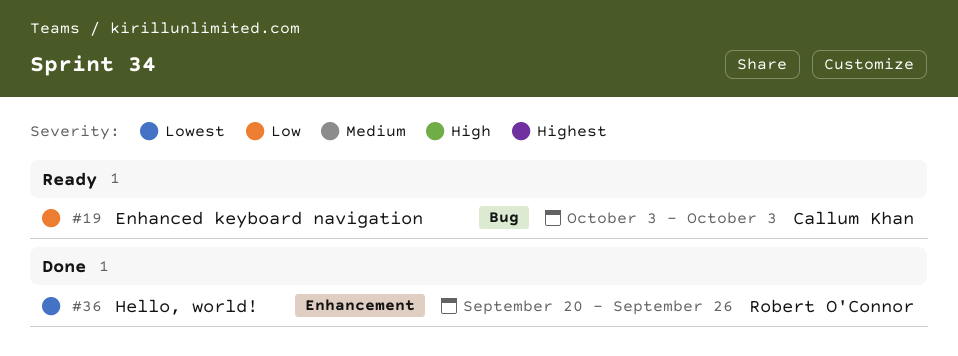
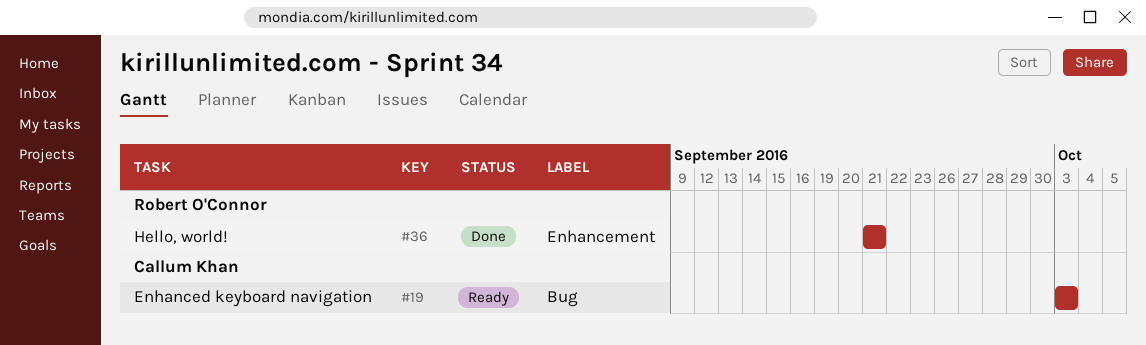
#36, start: Sep 20 -> Sep 21
#36, due: Sep 26 -> Sep 21

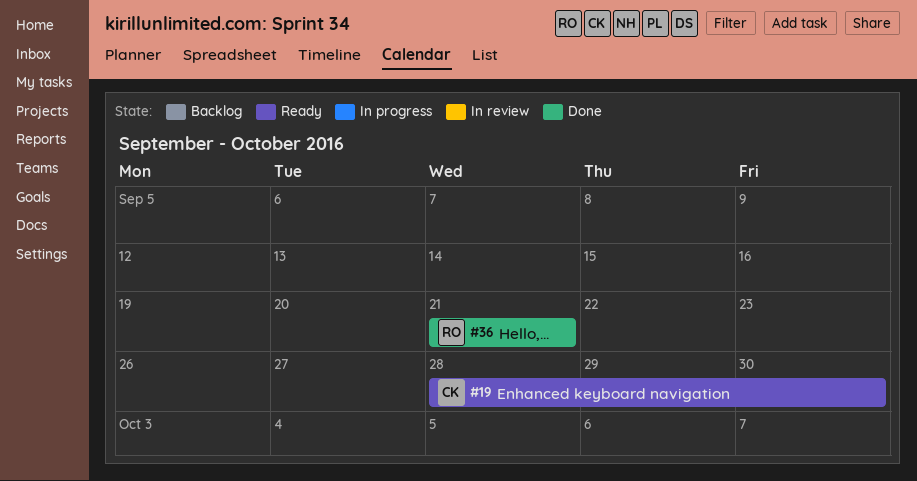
#19, start: Oct 3 -> Sep 28
#19, due: Oct 3 -> Sep 30

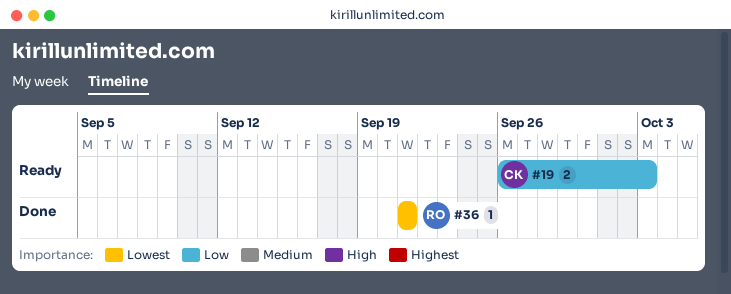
#19, start: Sep 28 -> Sep 26
#19, due: Sep 30 -> Oct 3

